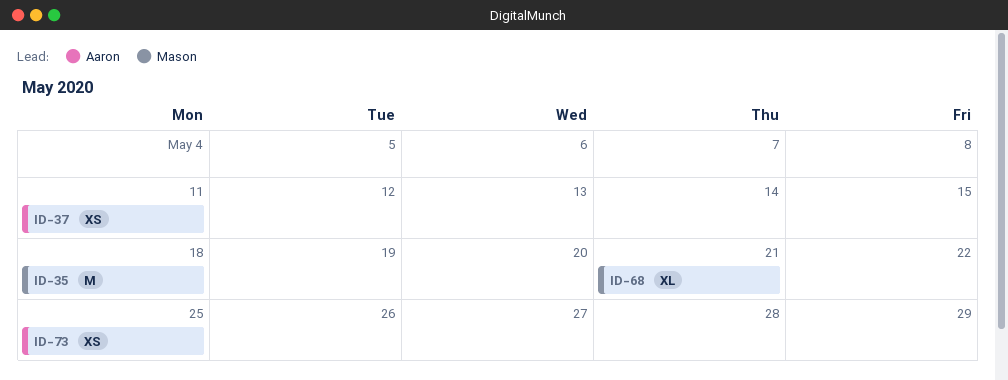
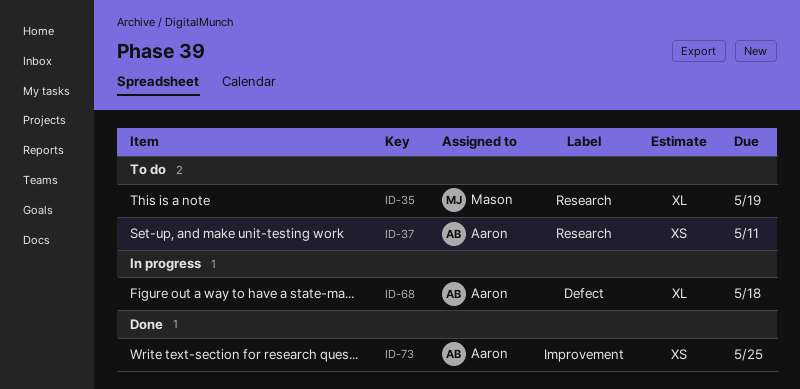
ID-35, estimate: M -> XL
ID-35, due: May 18 -> May 19
ID-68, owner: Mason -> Aaron
ID-68, due: May 21 -> May 18

